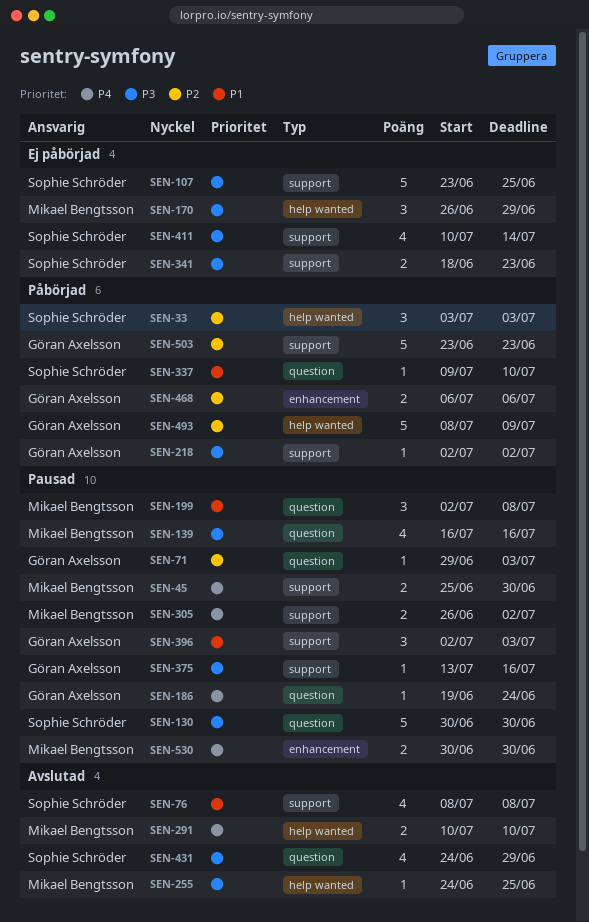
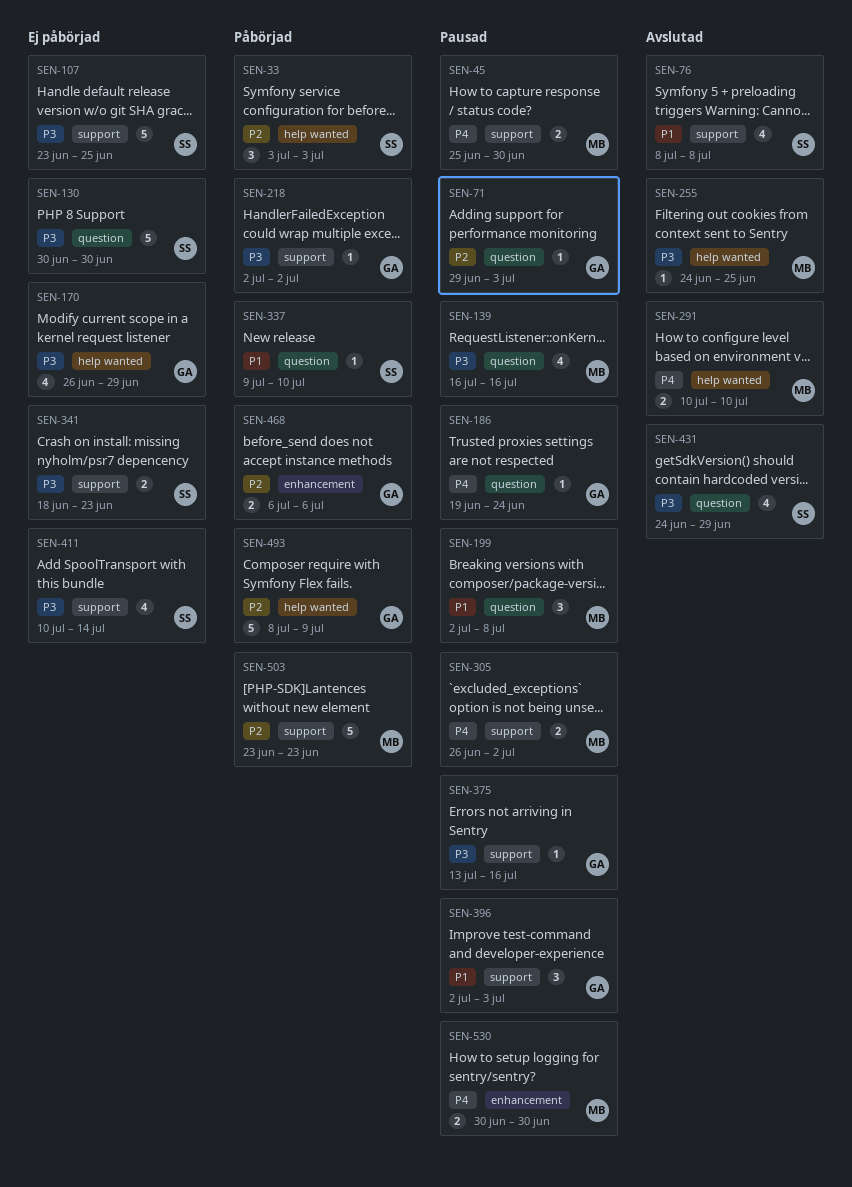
SEN-130, status: Pausad -> Ej påbörjad
SEN-170, owner: Mikael Bengtsson -> Göran Axelsson
SEN-170, estimate: 3 -> 4
SEN-503, owner: Göran Axelsson -> Mikael Bengtsson

